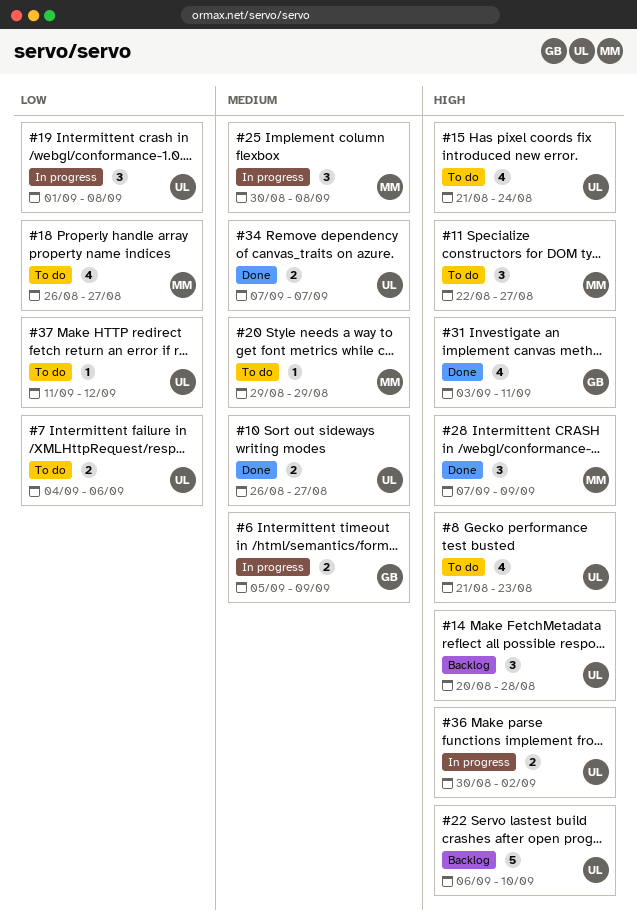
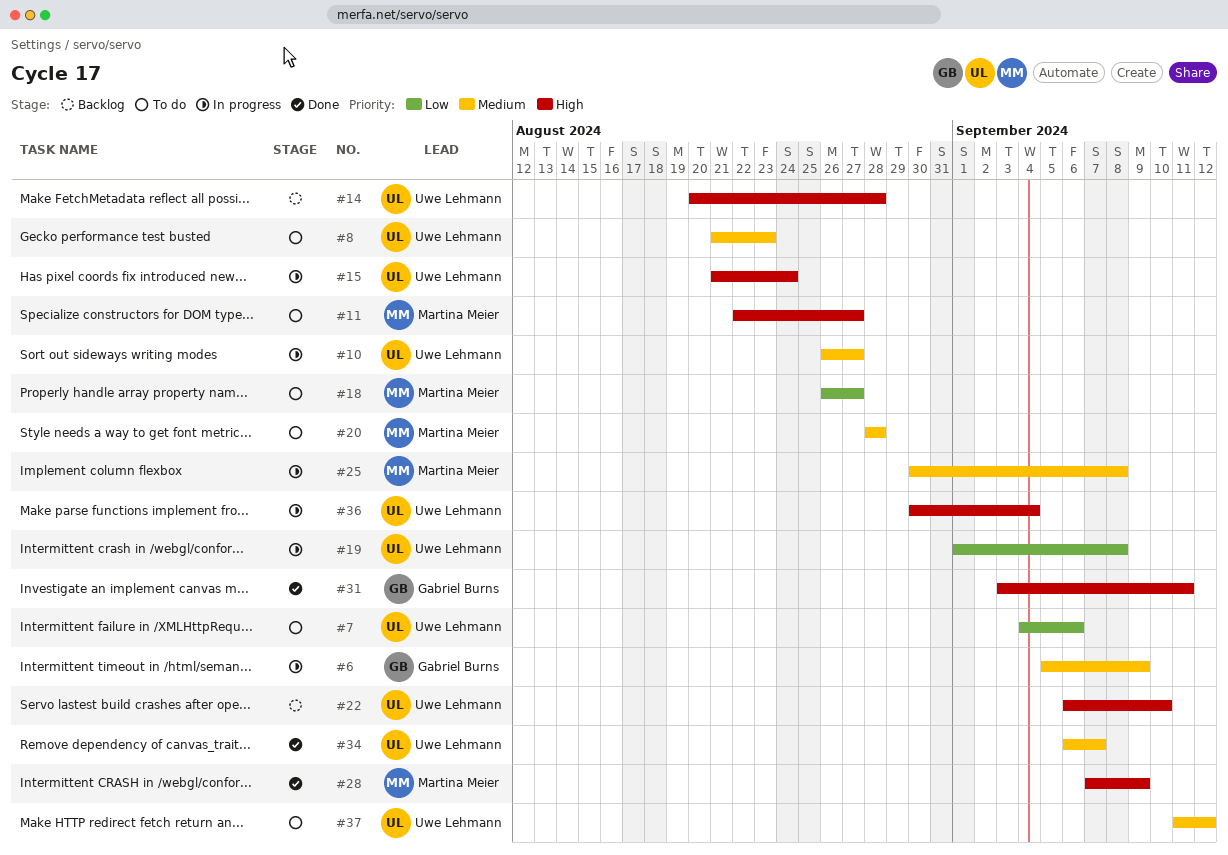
#8, priority: High -> Medium
#10, status: Done -> In progress
#15, status: To do -> In progress
#20, start: Aug 29 -> Aug 28
#20, due: Aug 29 -> Aug 28
#34, start: Sep 7 -> Sep 6
#36, due: Sep 2 -> Sep 4
#37, priority: Low -> Medium

